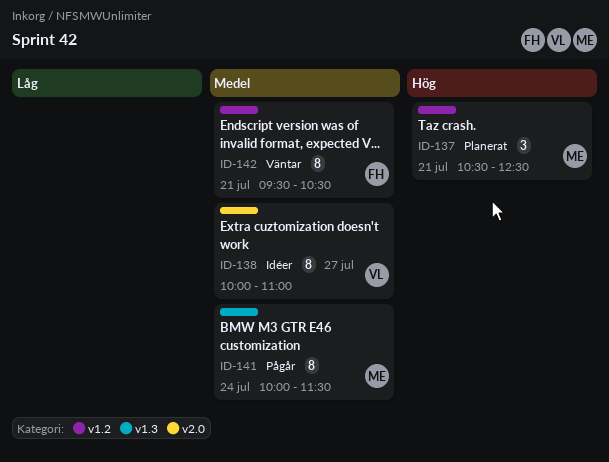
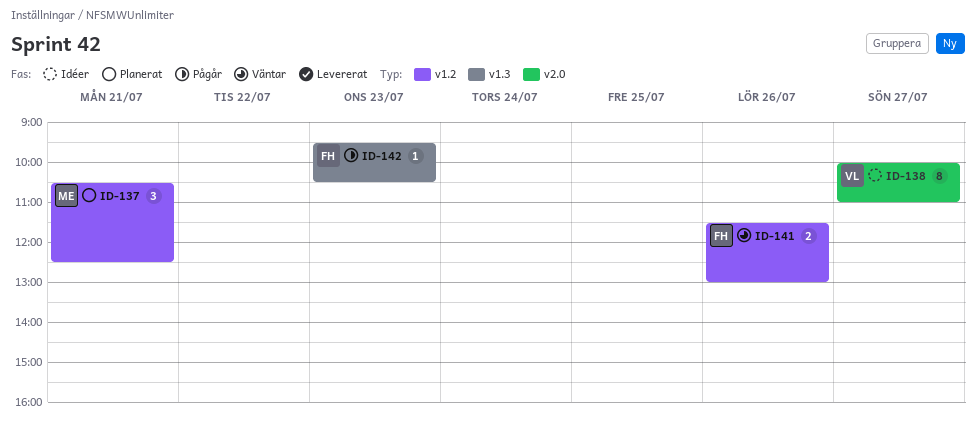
ID-141, status: Pågår -> Väntar
ID-141, owner: ME -> FH
ID-141, label: v1.3 -> v1.2
ID-141, estimate: 8 -> 2
ID-141, day: Jul 24 -> Jul 26
ID-141, begins: 10:00 -> 11:30
ID-141, ends: 11:30 -> 13:00
ID-142, status: Väntar -> Pågår
ID-142, label: v1.2 -> v1.3
ID-142, estimate: 8 -> 1
ID-142, day: Jul 21 -> Jul 23

